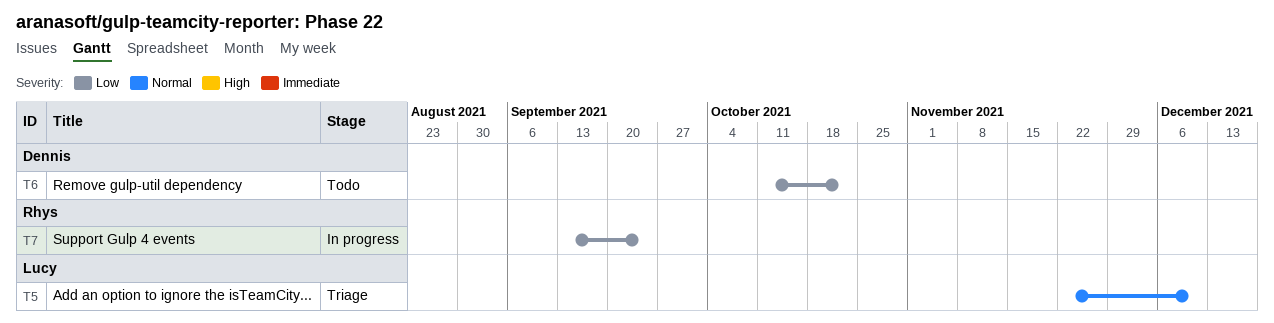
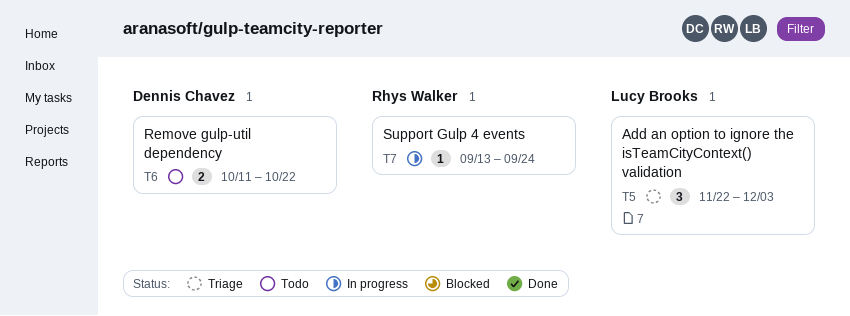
T5, due: Dec 10 -> Dec 3

